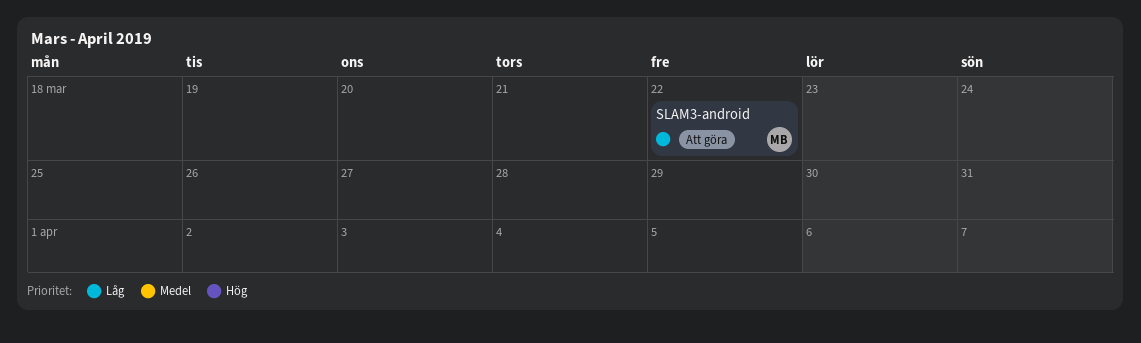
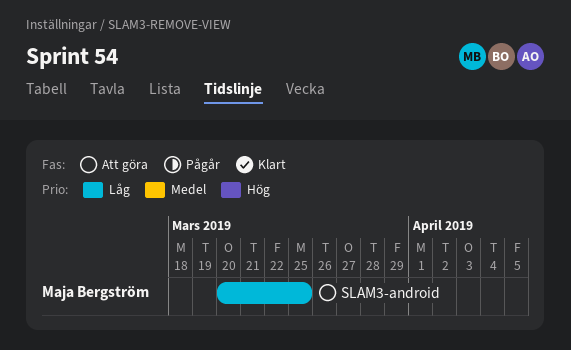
SLAM3-android, due: Mar 22 -> Mar 25

